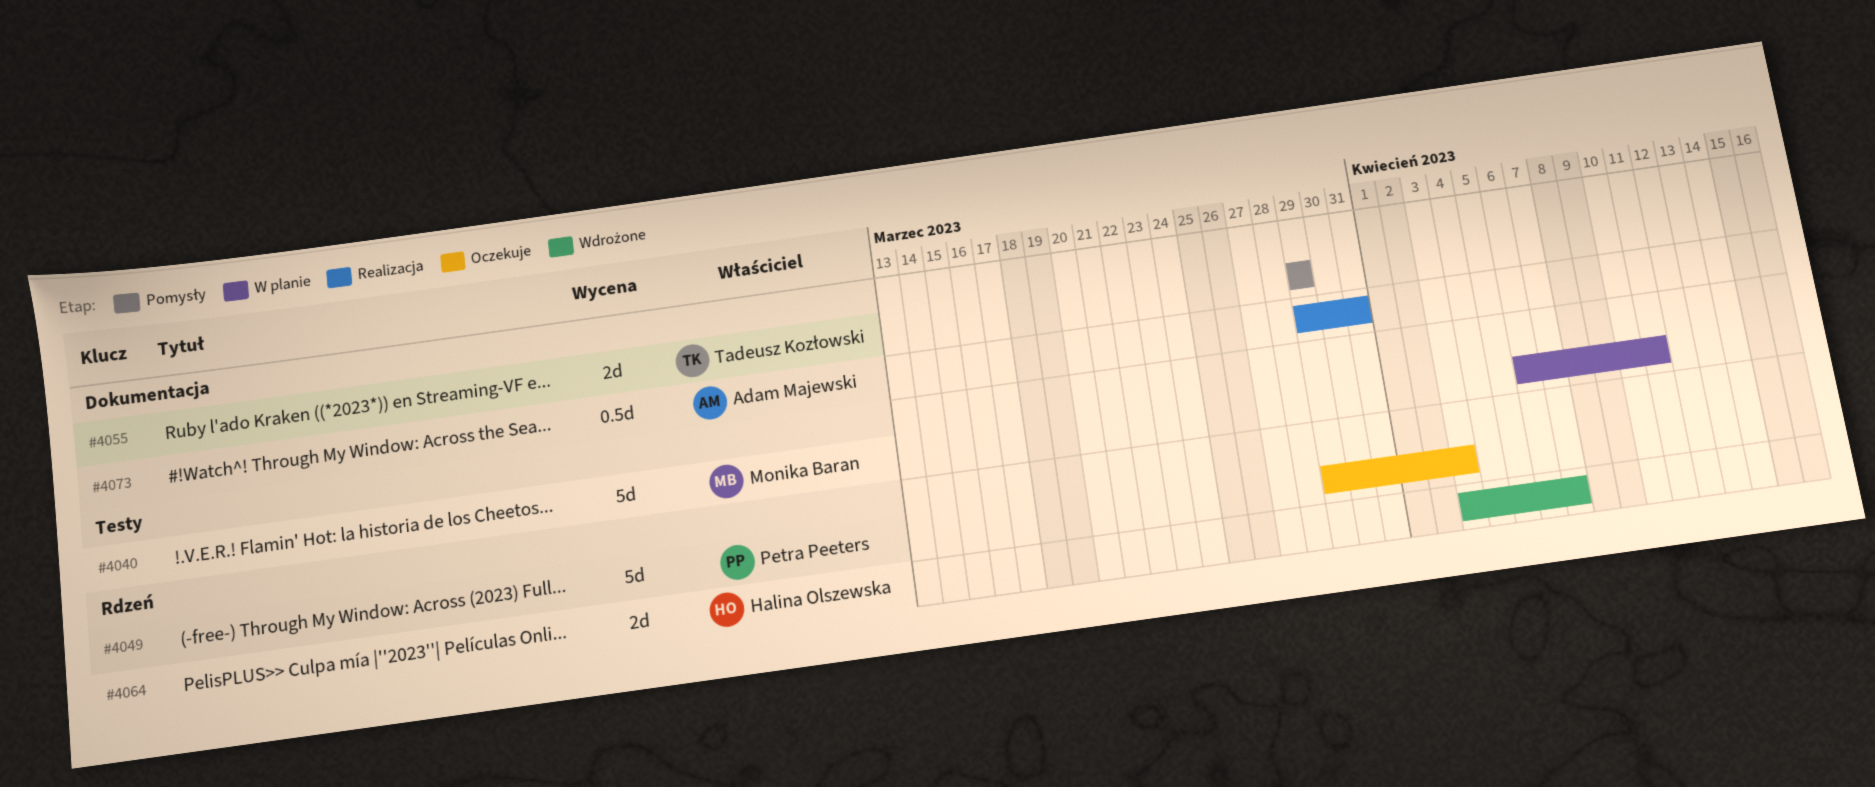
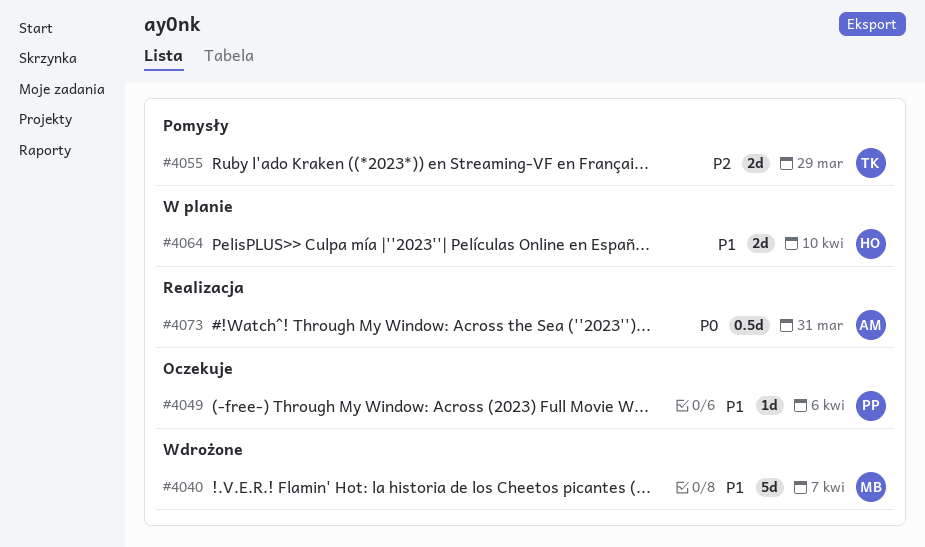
#4040, status: W planie -> Wdrożone
#4040, due: Apr 11 -> Apr 7
#4049, estimate: 5d -> 1d
#4049, due: Apr 3 -> Apr 6
#4064, status: Wdrożone -> W planie
#4064, due: Apr 7 -> Apr 10

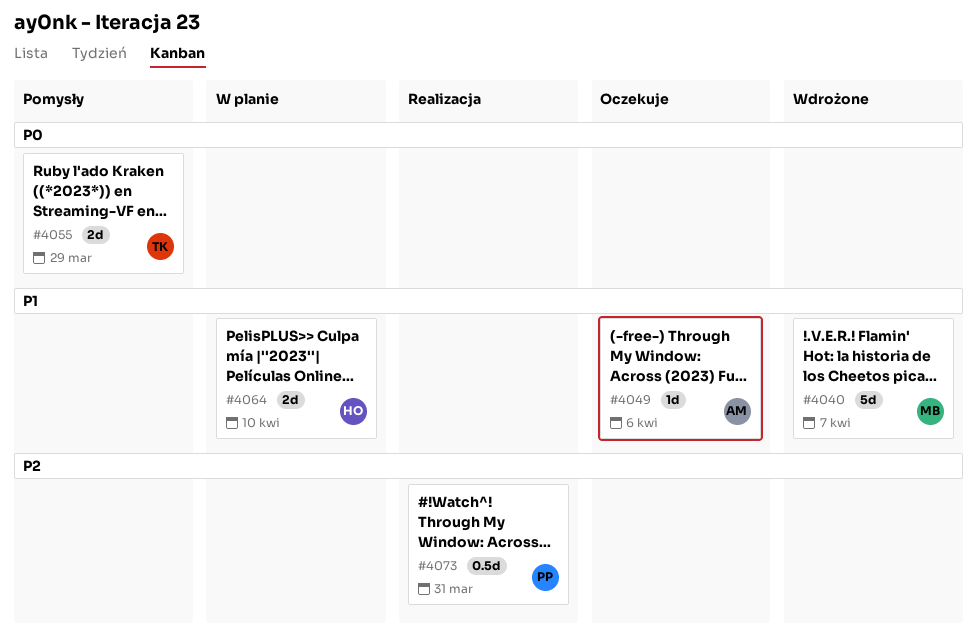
#4049, owner: PP -> AM
#4055, priority: P2 -> P0
#4073, owner: AM -> PP
#4073, priority: P0 -> P2

